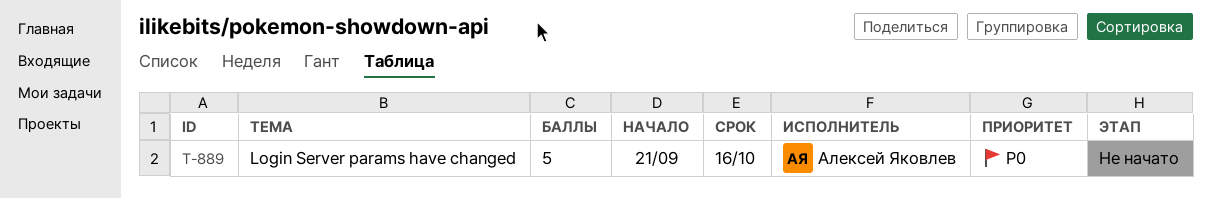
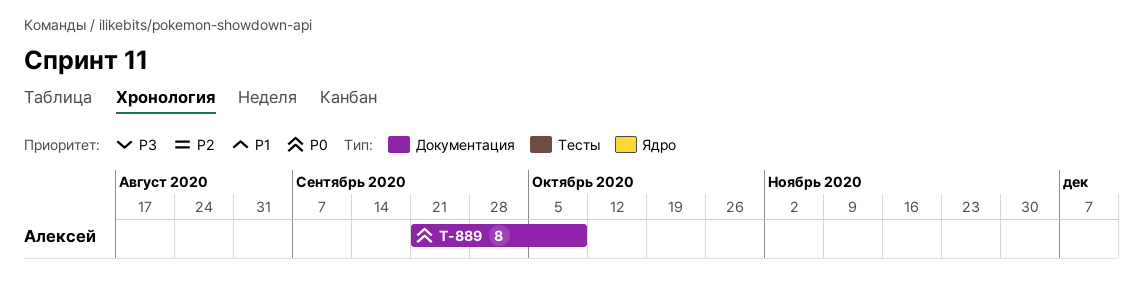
T-889, estimate: 5 -> 8
T-889, due: Oct 16 -> Oct 9

